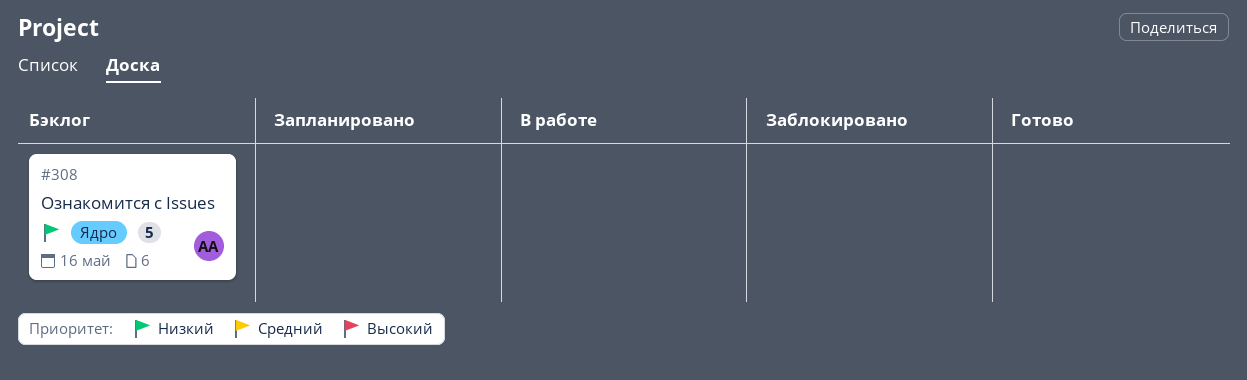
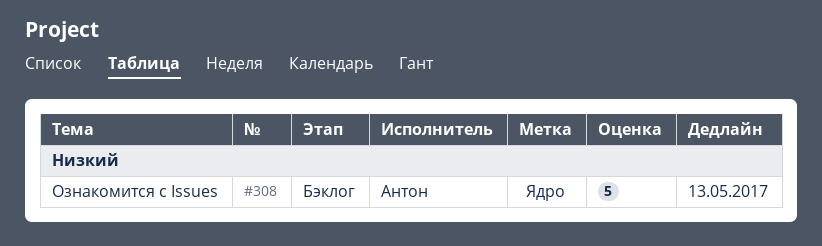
#308, due: May 16 -> May 13

